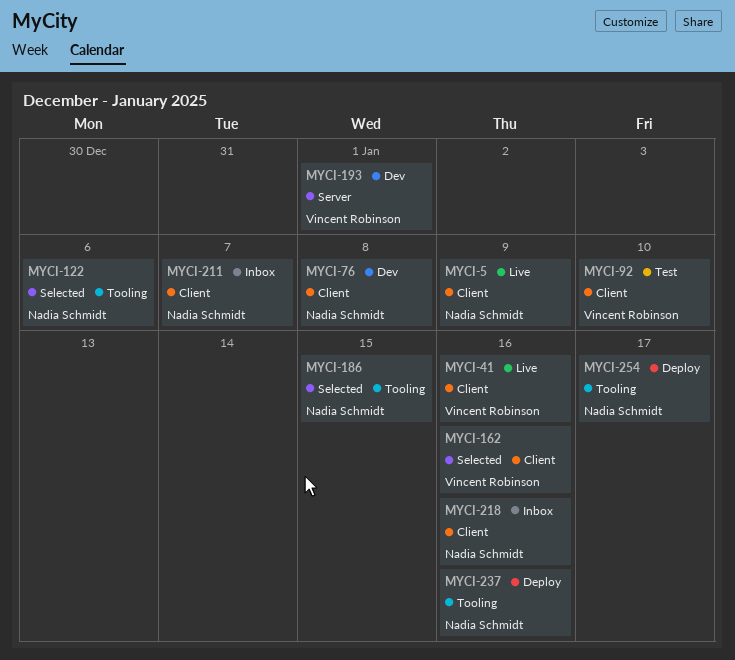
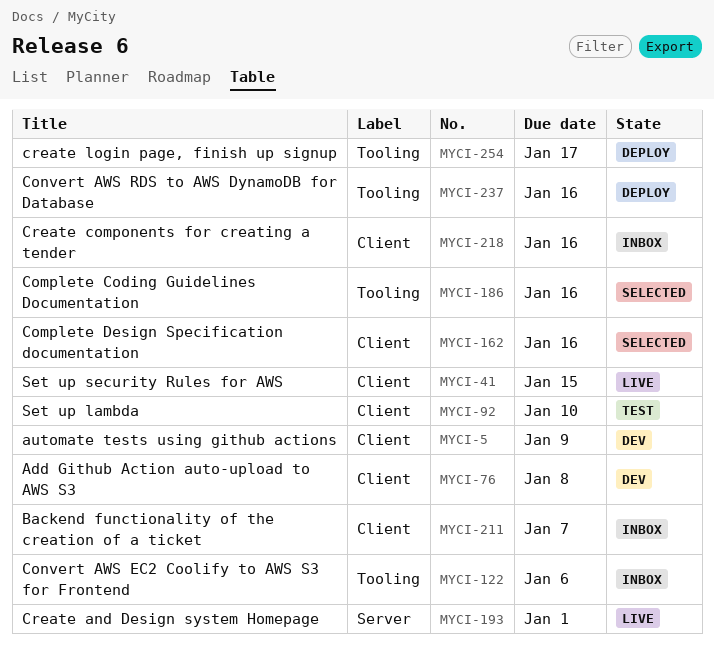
MYCI-5, status: Live -> Dev
MYCI-41, due: Jan 16 -> Jan 15
MYCI-122, status: Selected -> Inbox
MYCI-186, due: Jan 15 -> Jan 16
MYCI-193, status: Dev -> Live

